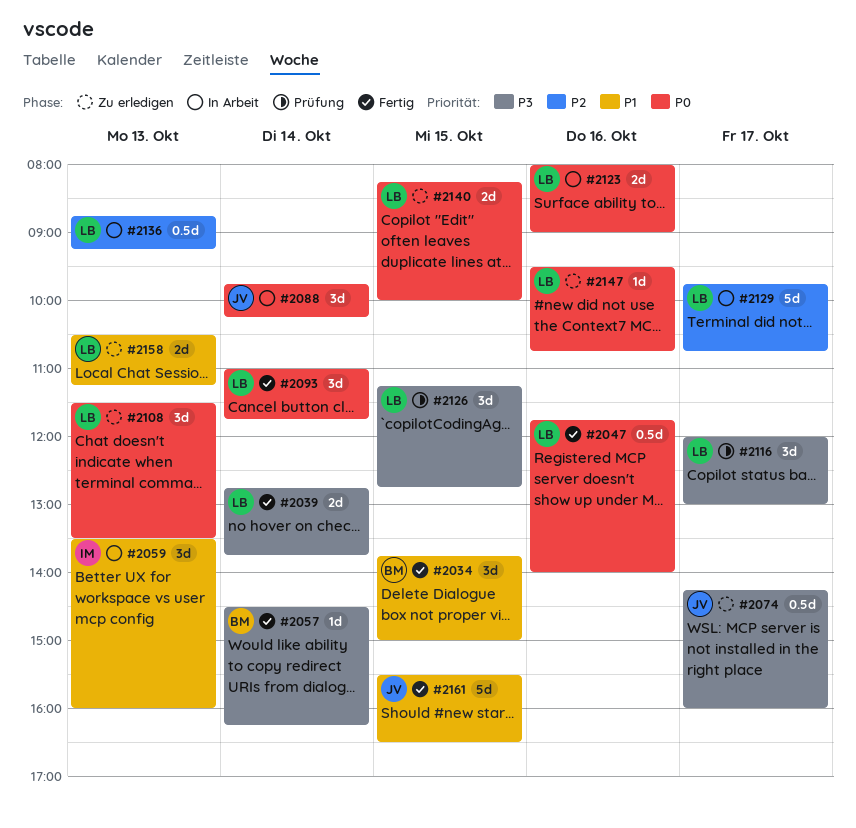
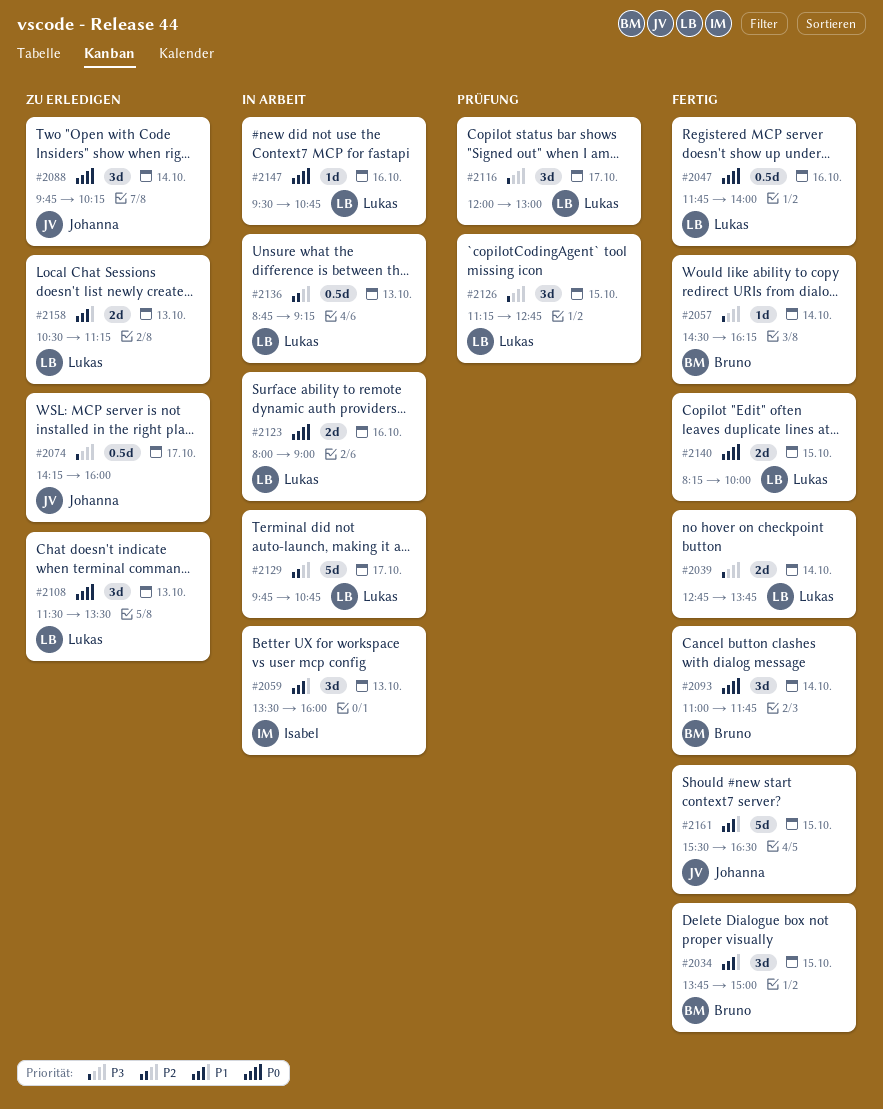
#2088, status: In Arbeit -> Zu erledigen
#2093, owner: Lukas -> Bruno
#2140, status: Zu erledigen -> Fertig
#2147, status: Zu erledigen -> In Arbeit

